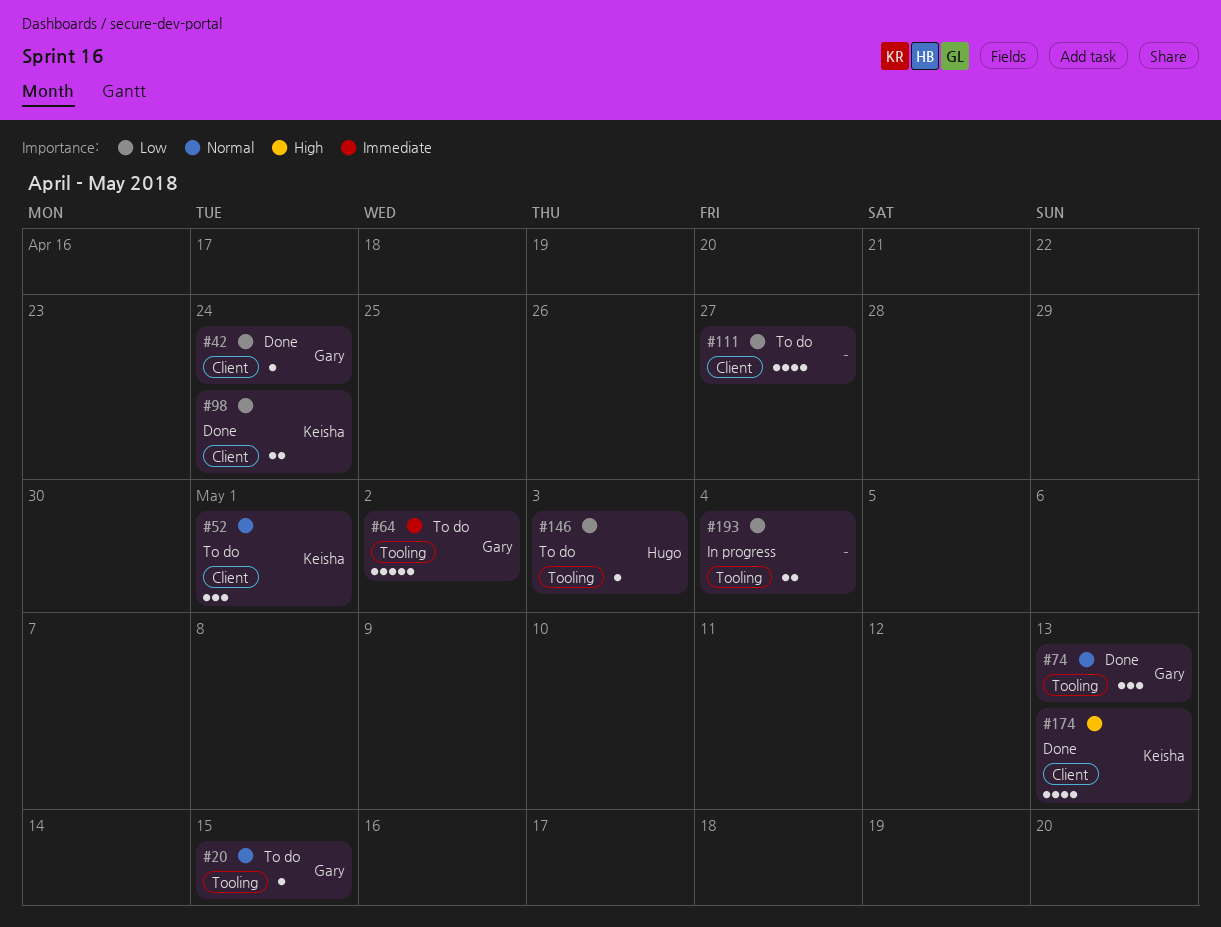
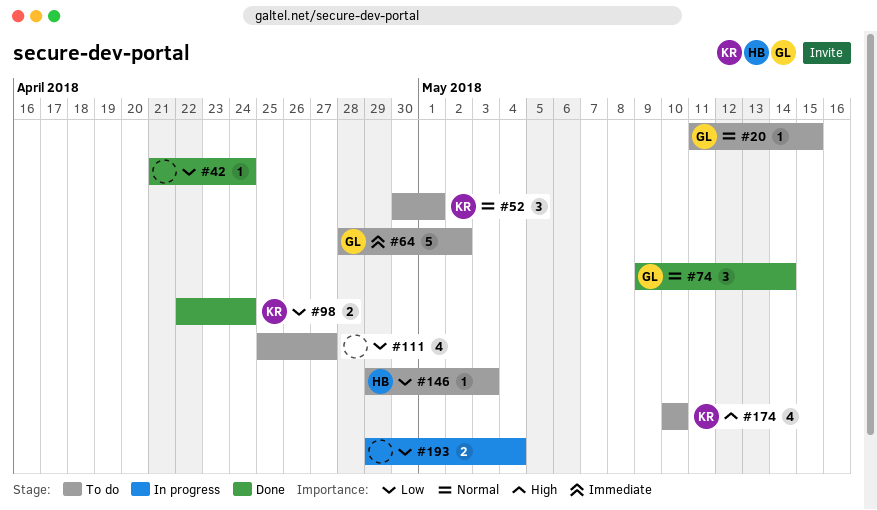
#42, owner: Gary -> none
#74, due: May 13 -> May 14
#174, status: Done -> To do
#174, due: May 13 -> May 10

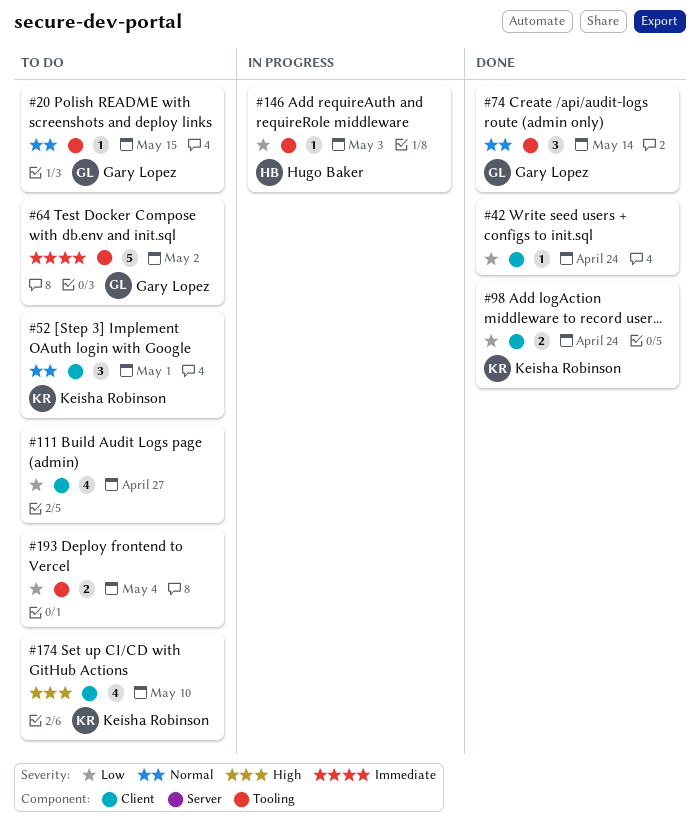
#146, status: To do -> In progress
#193, status: In progress -> To do

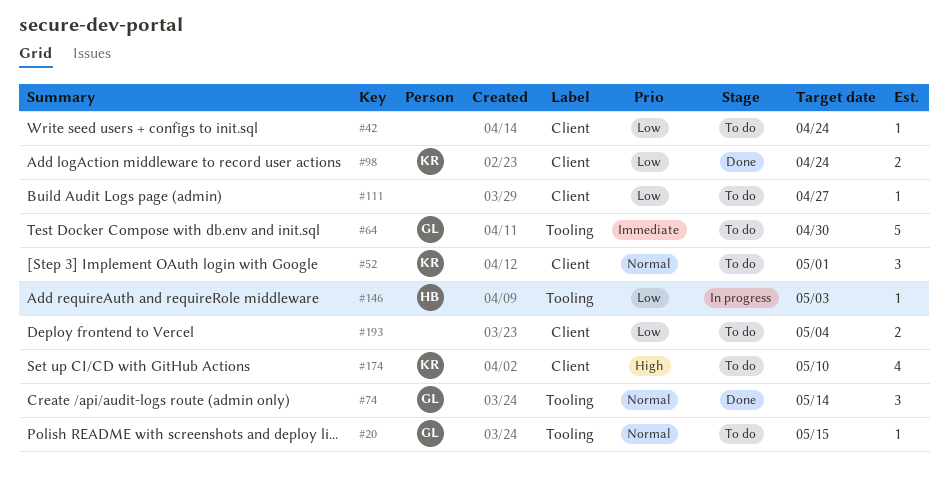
#42, status: Done -> To do
#64, due: May 2 -> Apr 30
#111, estimate: 4 -> 1
#193, label: Tooling -> Client

